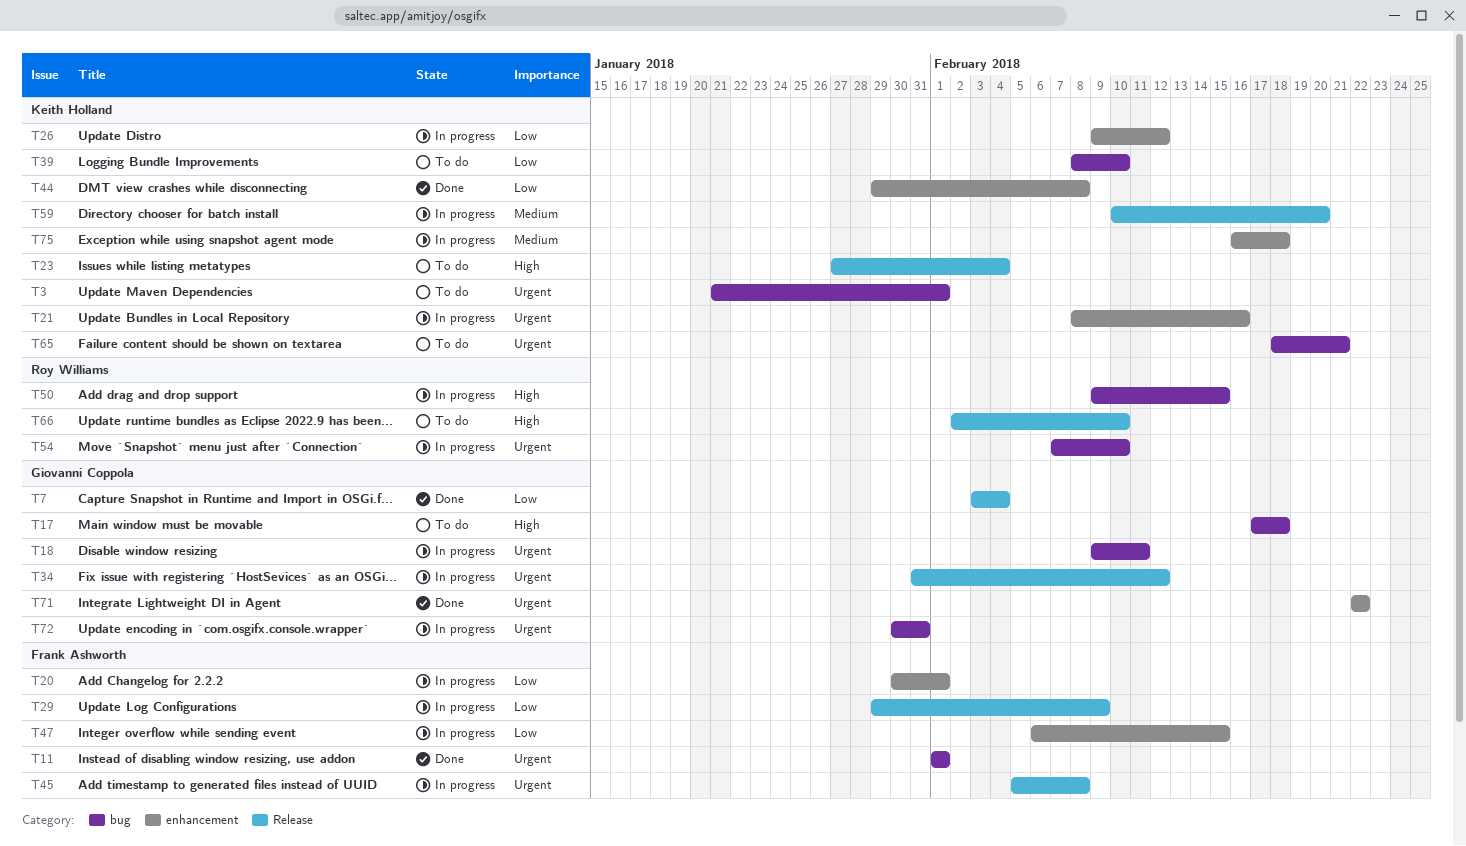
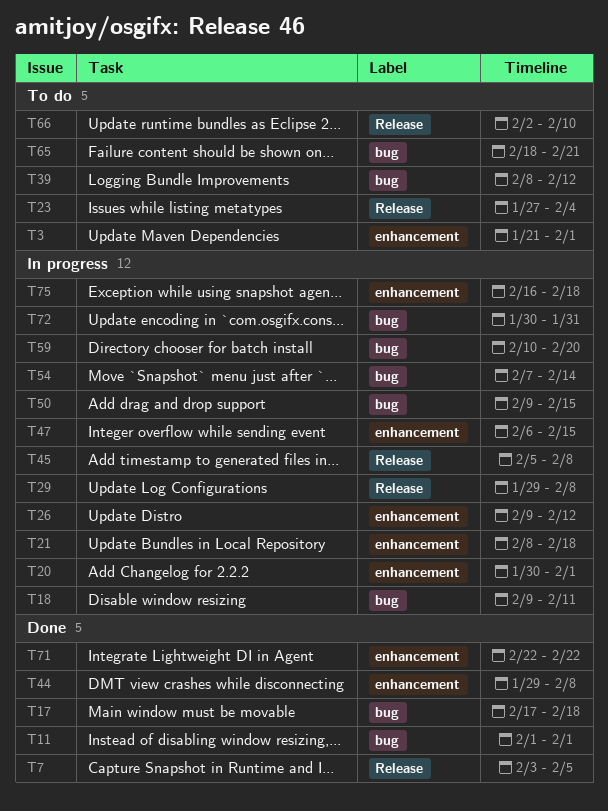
T3, label: bug -> enhancement
T7, due: Feb 4 -> Feb 5
T17, status: To do -> Done
T21, due: Feb 16 -> Feb 18
T29, due: Feb 9 -> Feb 8
T34: present -> none
T39, due: Feb 10 -> Feb 12
T54, due: Feb 10 -> Feb 14
T59, label: Release -> bug

